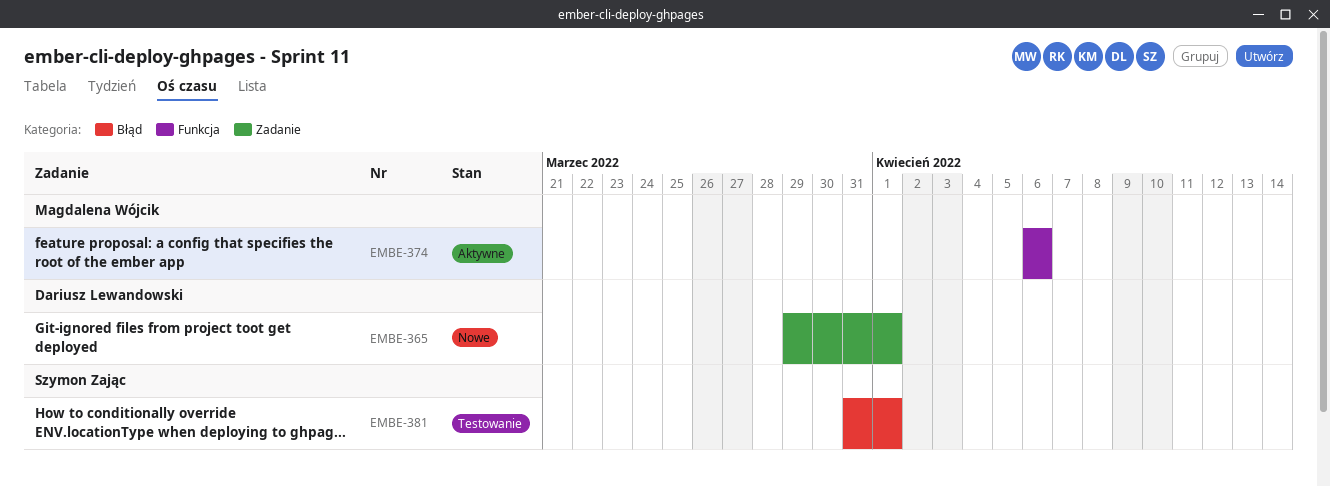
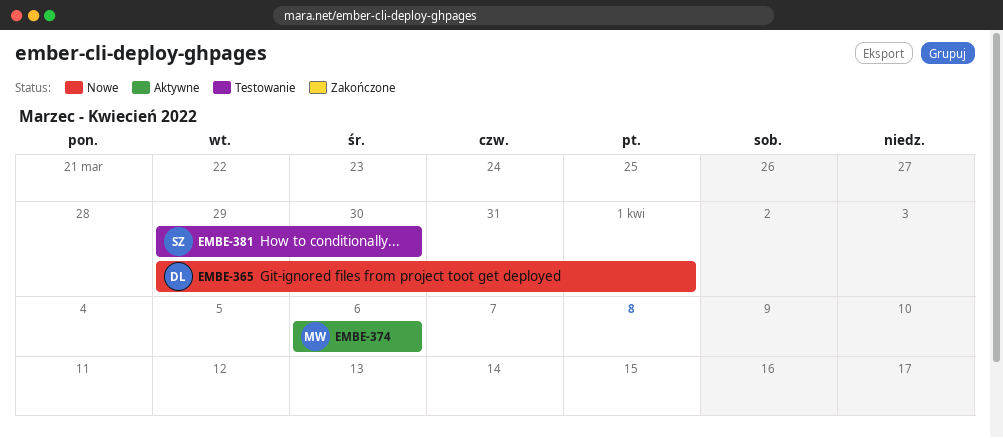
EMBE-381, start: Mar 31 -> Mar 29
EMBE-381, due: Apr 1 -> Mar 30

